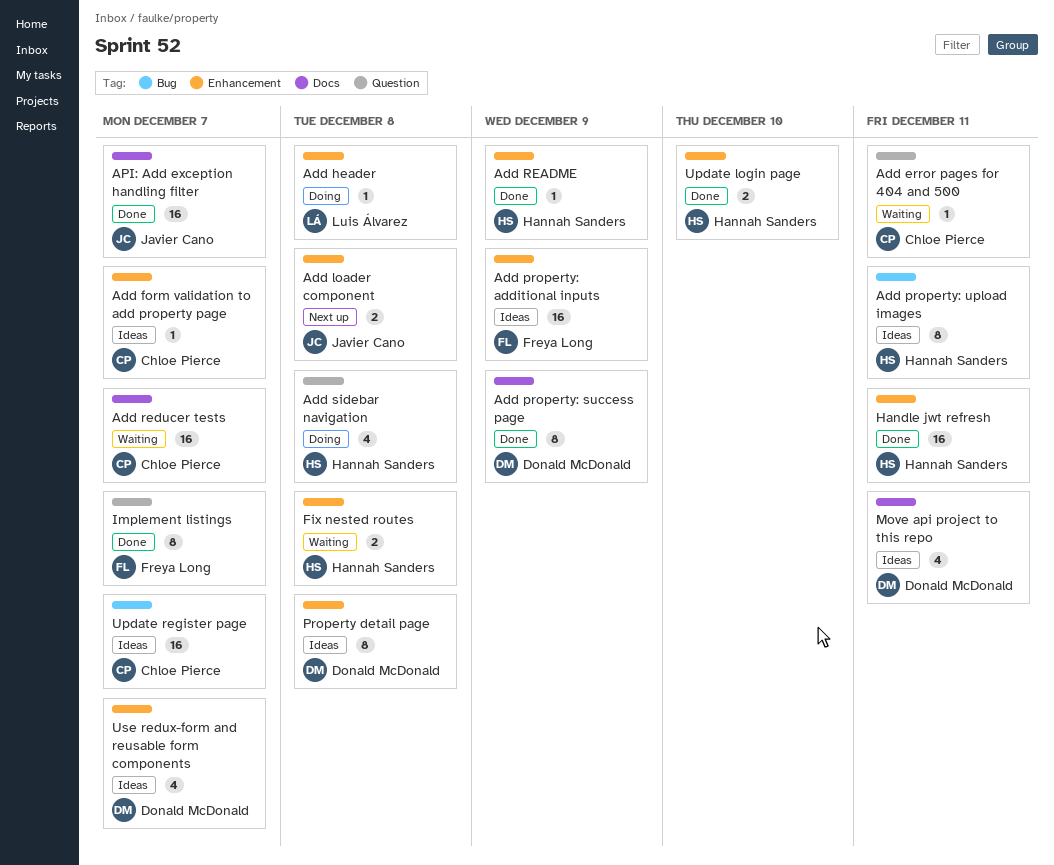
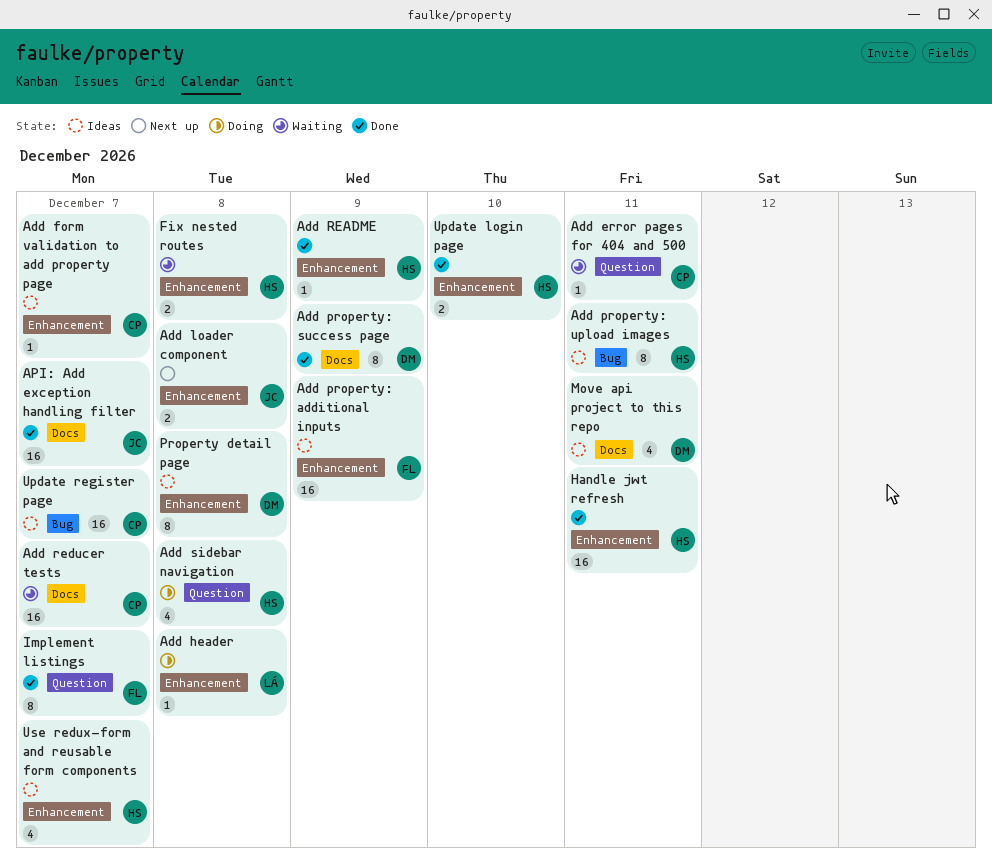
Use redux-form and reusable form components, owner: Donald McDonald -> Hannah Sanders

